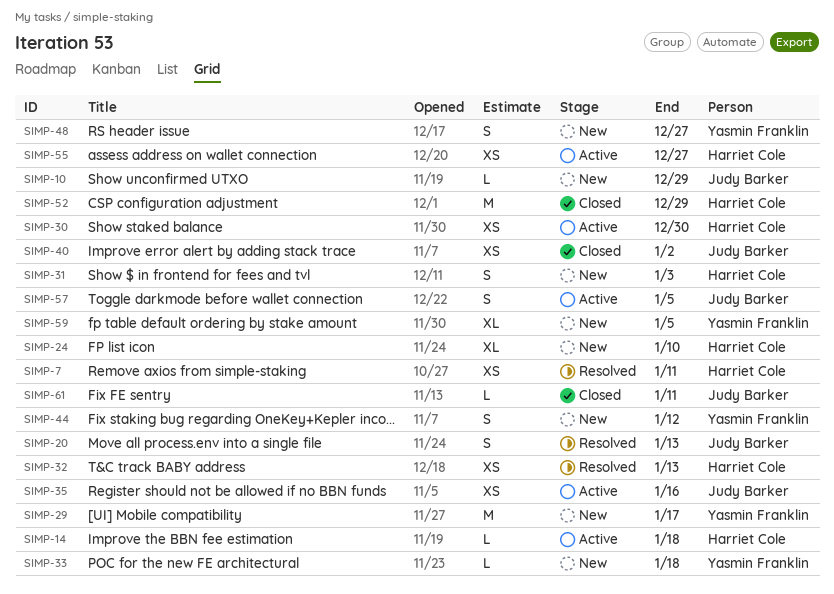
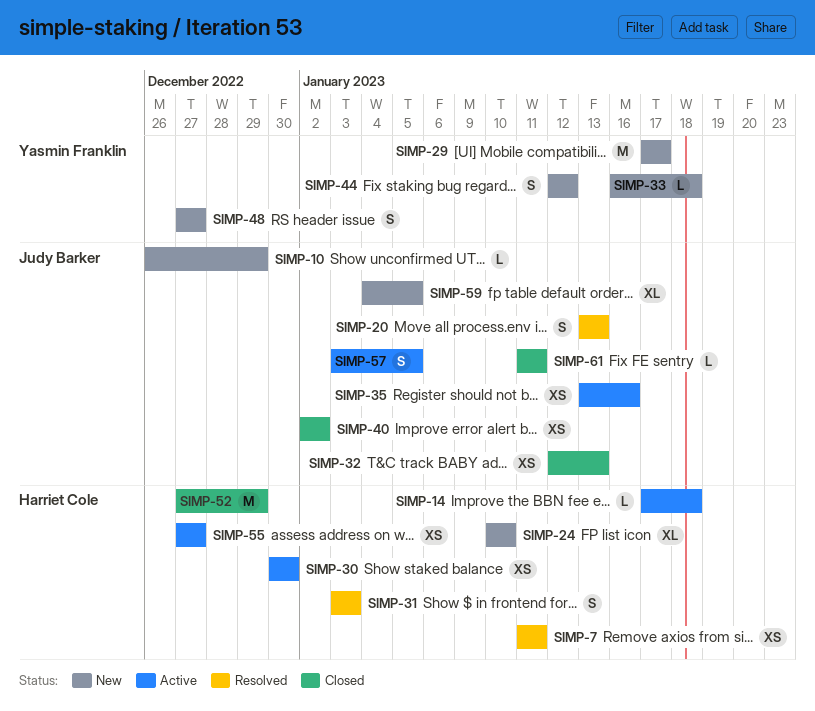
SIMP-31, status: New -> Resolved
SIMP-32, status: Resolved -> Closed
SIMP-32, owner: Harriet Cole -> Judy Barker
SIMP-59, owner: Yasmin Franklin -> Judy Barker

